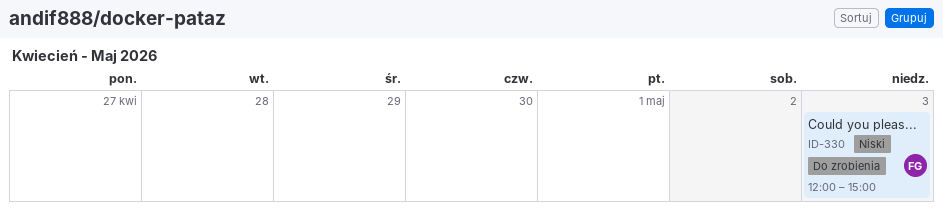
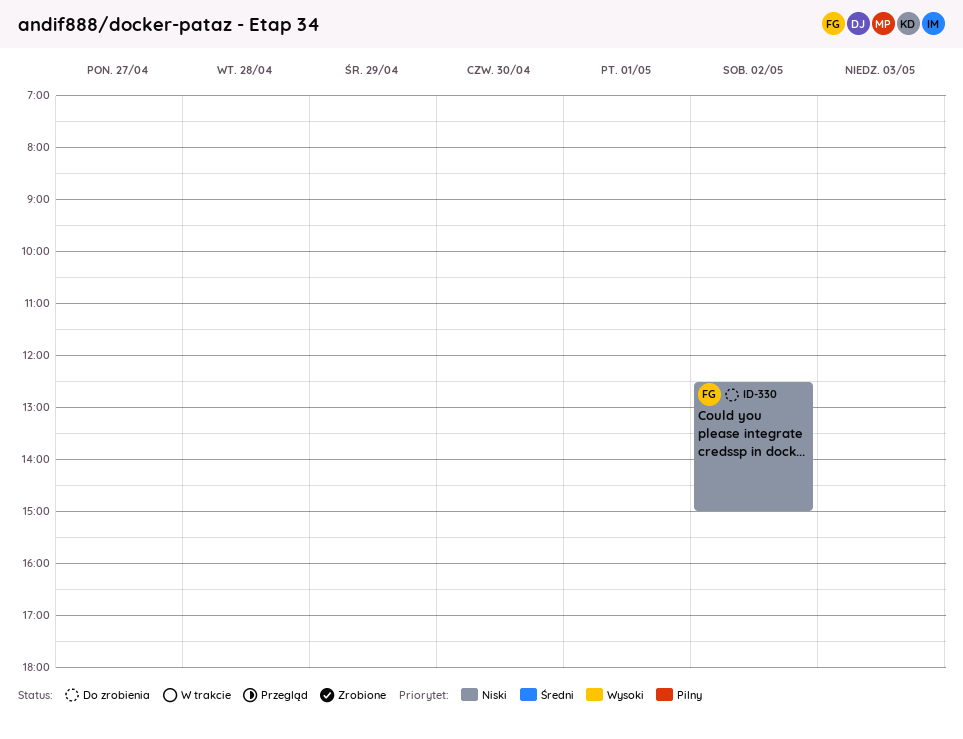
ID-330, day: May 3 -> May 2
ID-330, begins: 12:00 -> 12:30

